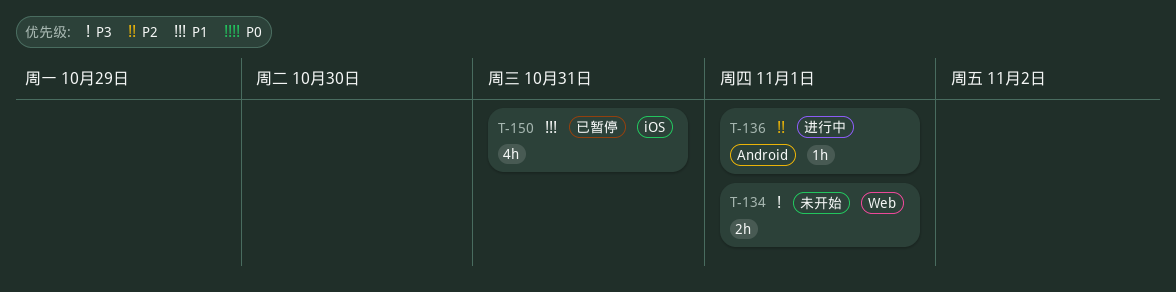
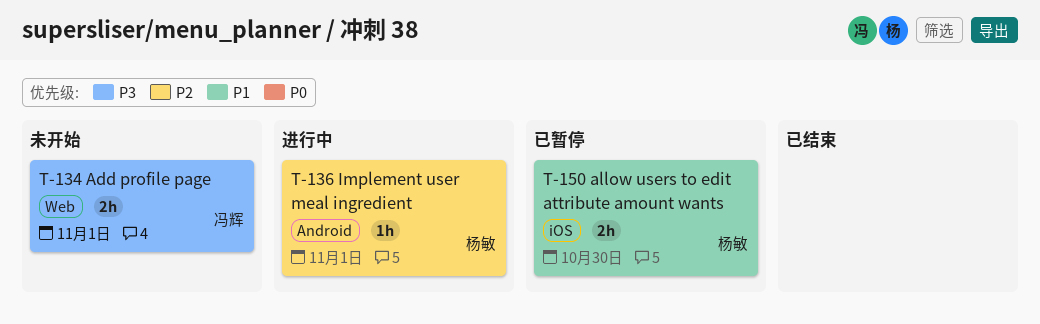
T-150, estimate: 4h -> 2h
T-150, due: Oct 31 -> Oct 30

